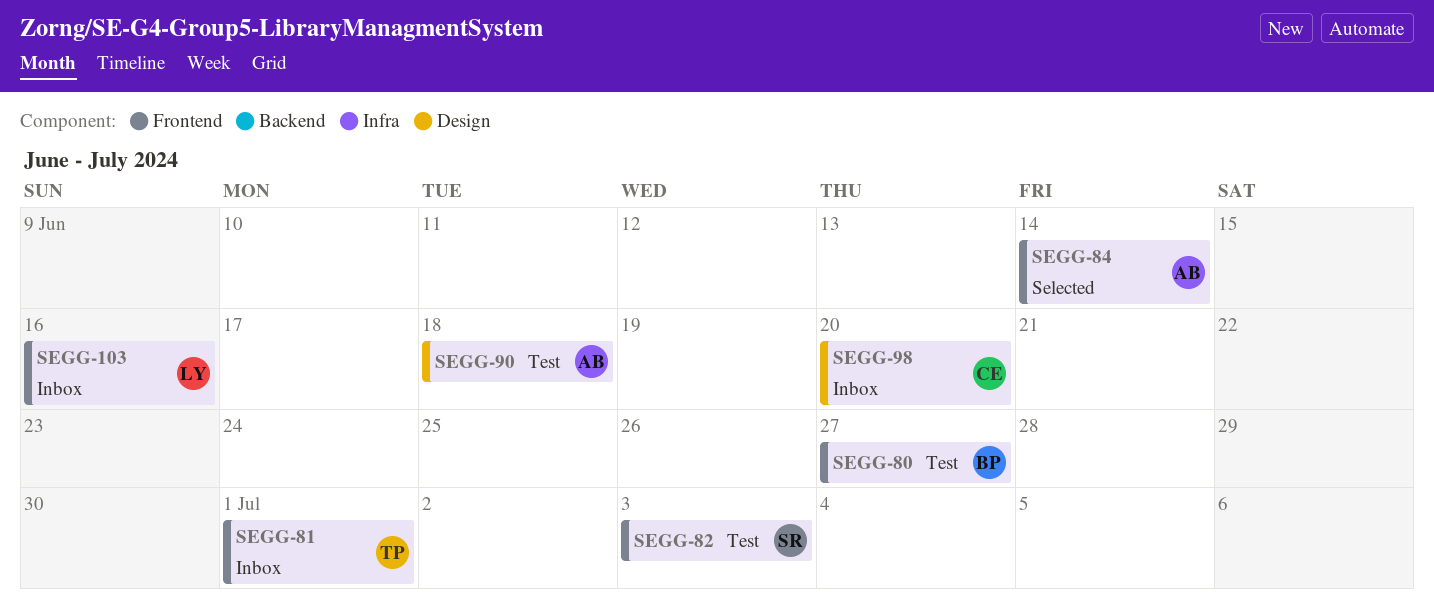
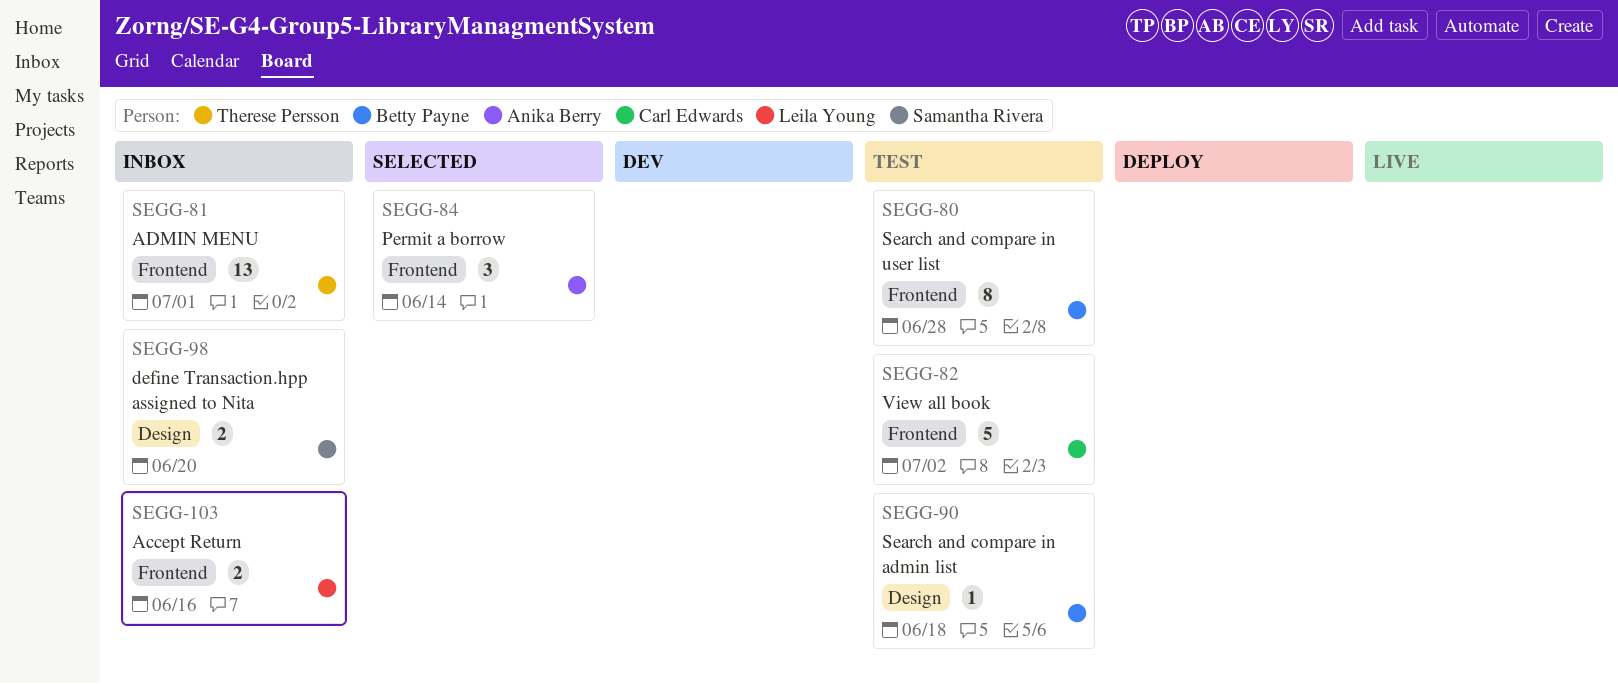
SEGG-80, due: Jun 27 -> Jun 28
SEGG-82, owner: Samantha Rivera -> Carl Edwards
SEGG-82, due: Jul 3 -> Jul 2
SEGG-90, owner: Anika Berry -> Betty Payne
SEGG-98, owner: Carl Edwards -> Samantha Rivera

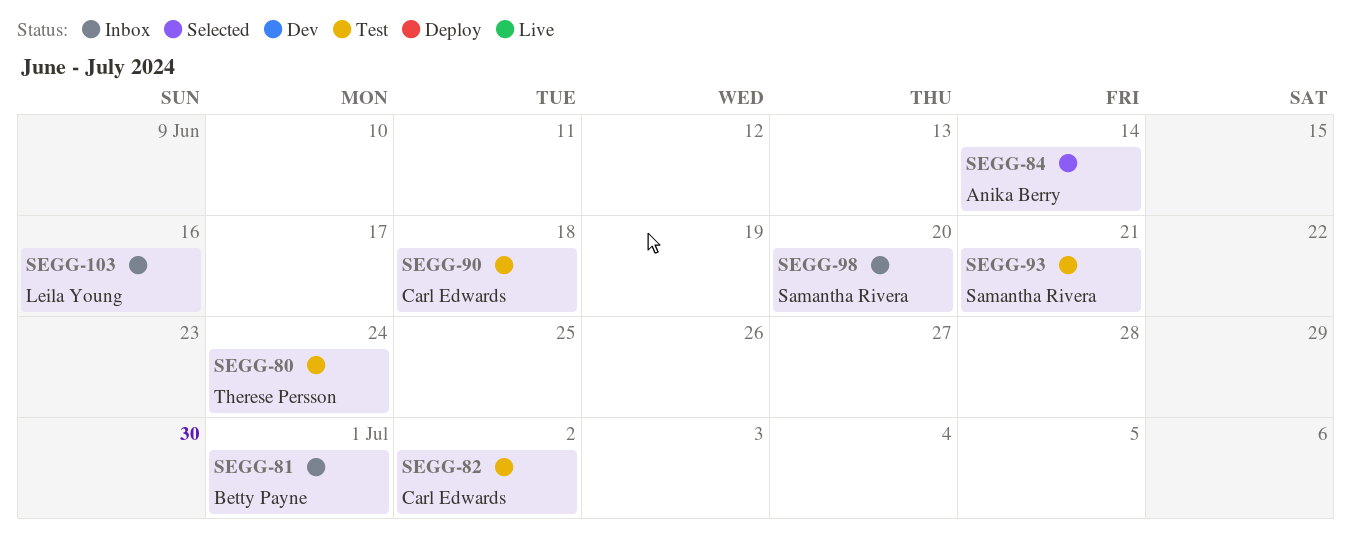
SEGG-80, owner: Betty Payne -> Therese Persson
SEGG-80, due: Jun 28 -> Jun 24
SEGG-81, owner: Therese Persson -> Betty Payne
SEGG-90, owner: Betty Payne -> Carl Edwards
SEGG-93: none -> present

